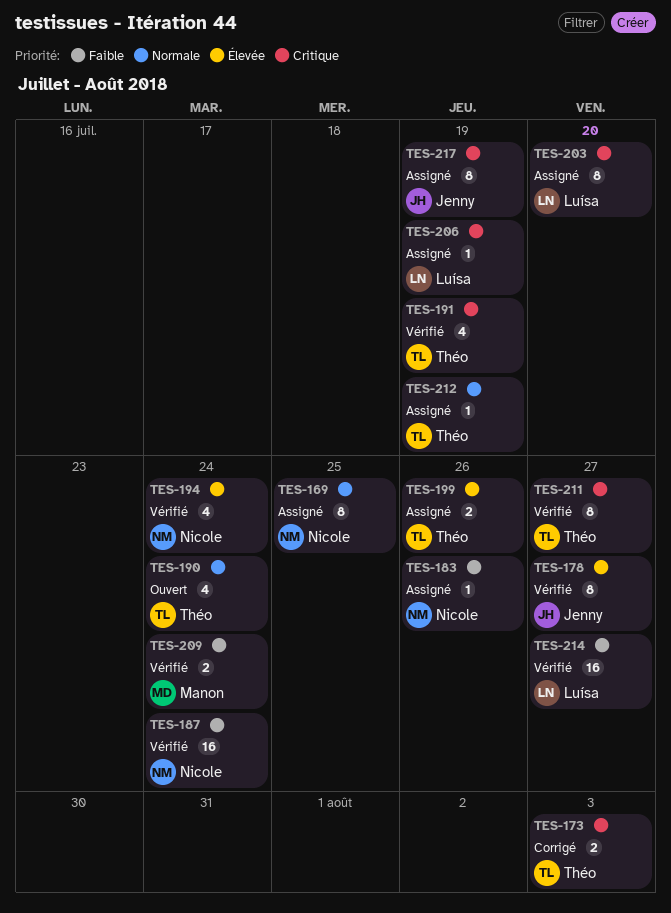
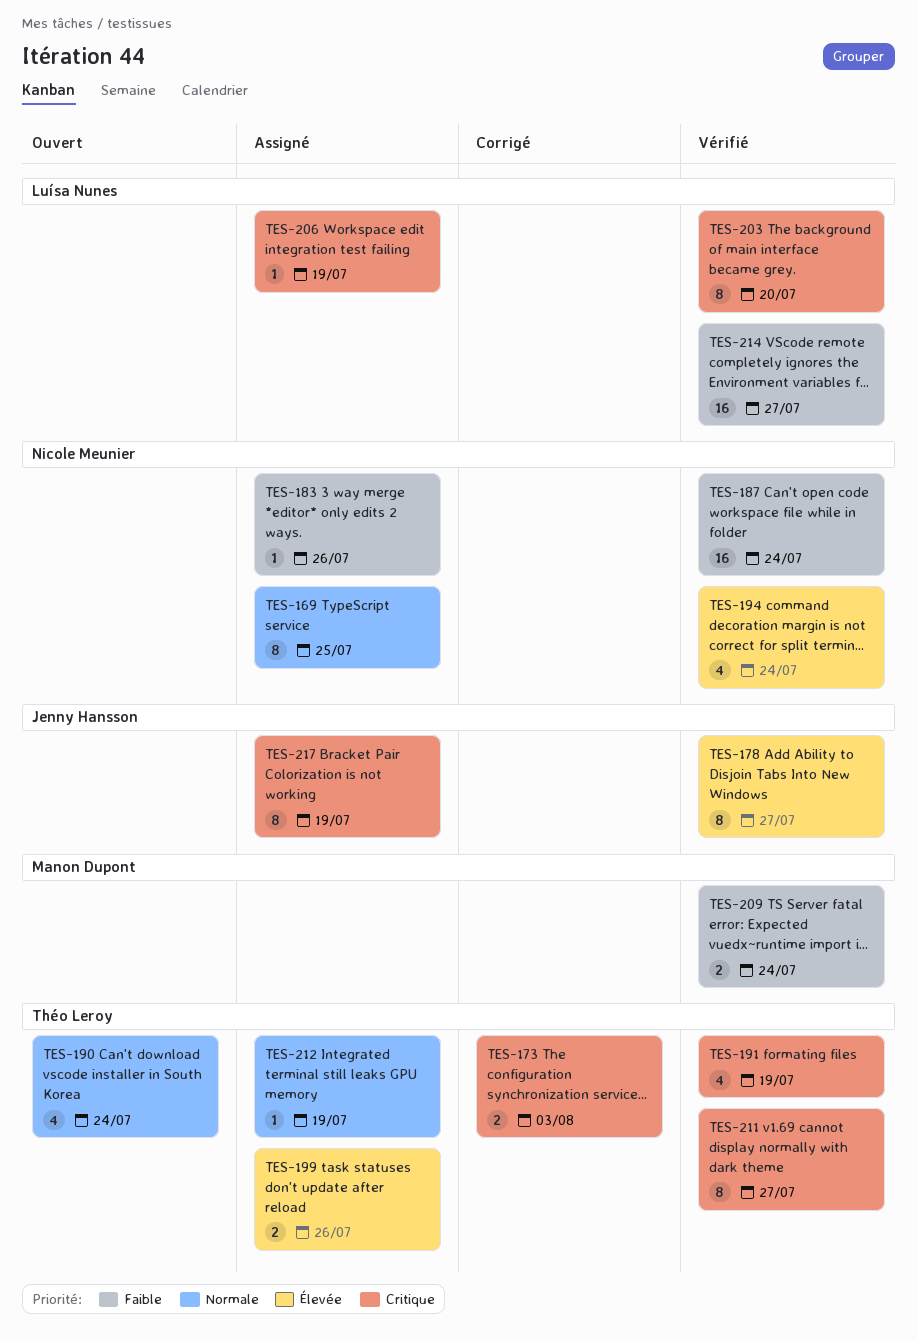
TES-203, status: Assigné -> Vérifié

